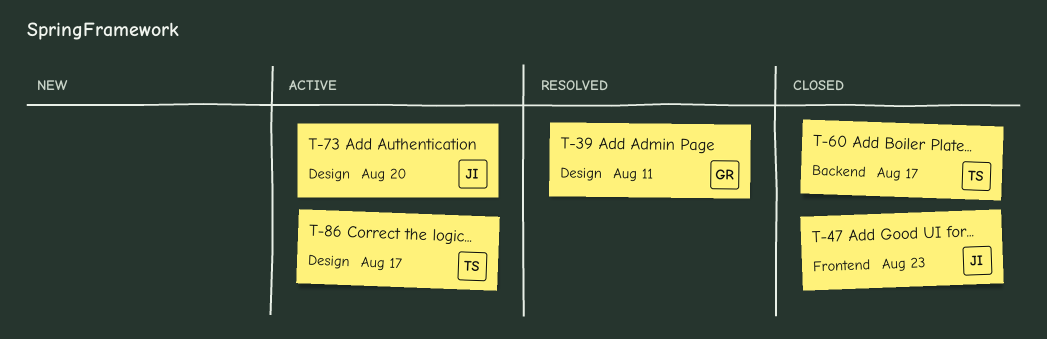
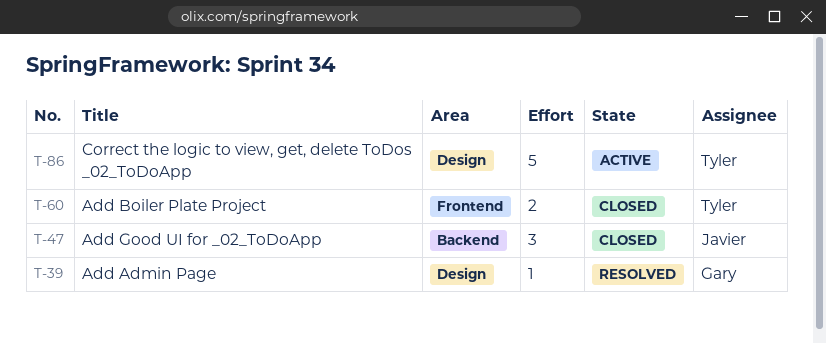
T-47, label: Frontend -> Backend
T-60, label: Backend -> Frontend
T-73: present -> none

